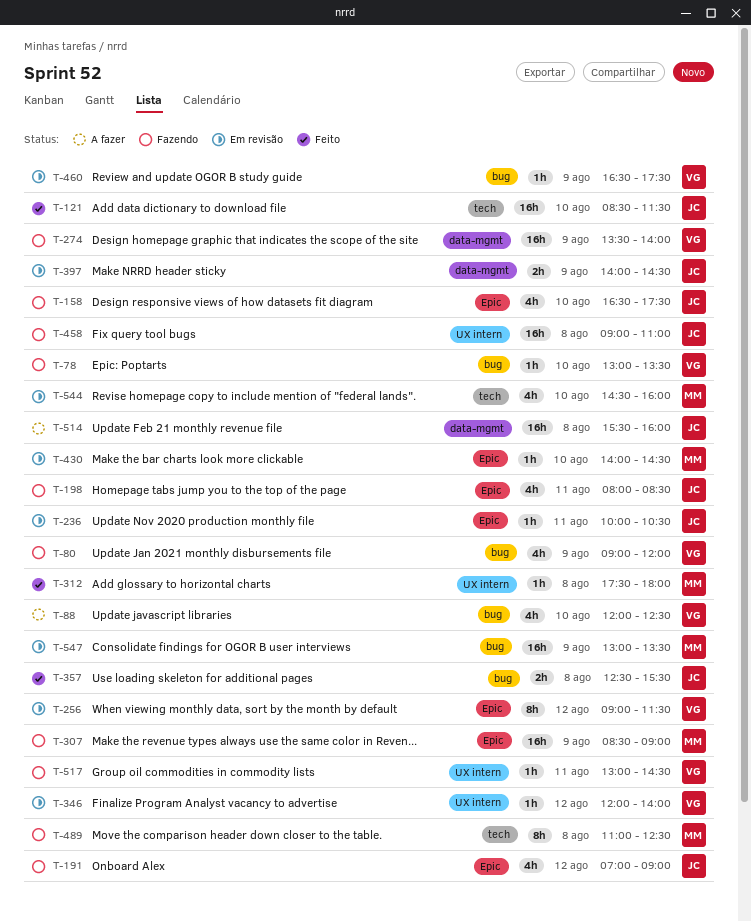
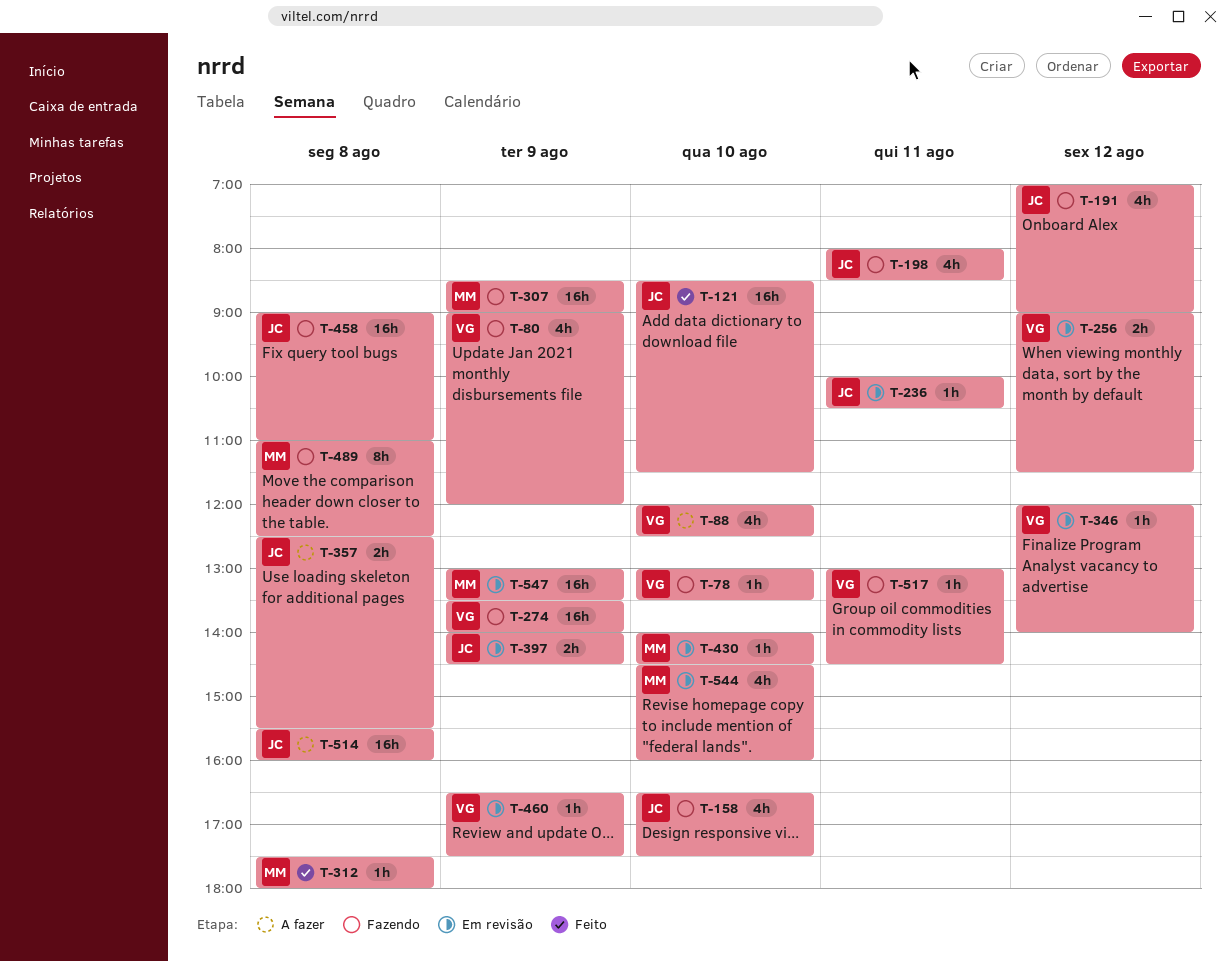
T-256, estimate: 8h -> 2h
T-357, status: Feito -> A fazer

